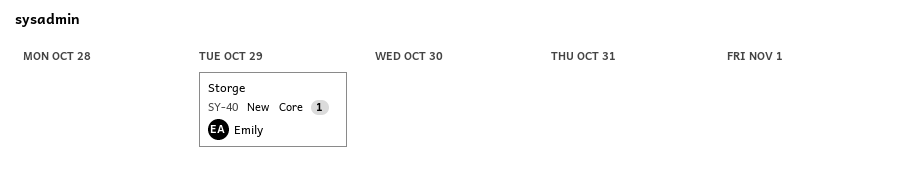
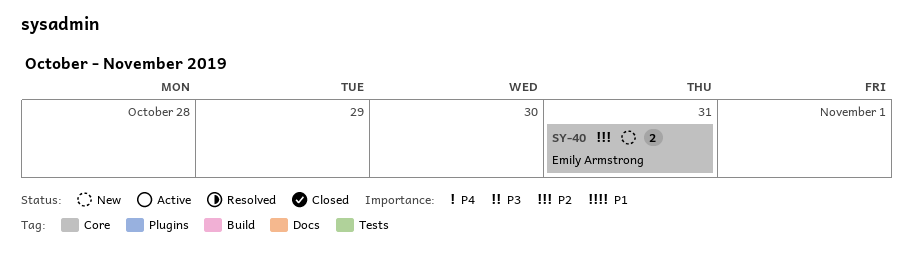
SY-40, estimate: 1 -> 2
SY-40, due: Oct 29 -> Oct 31

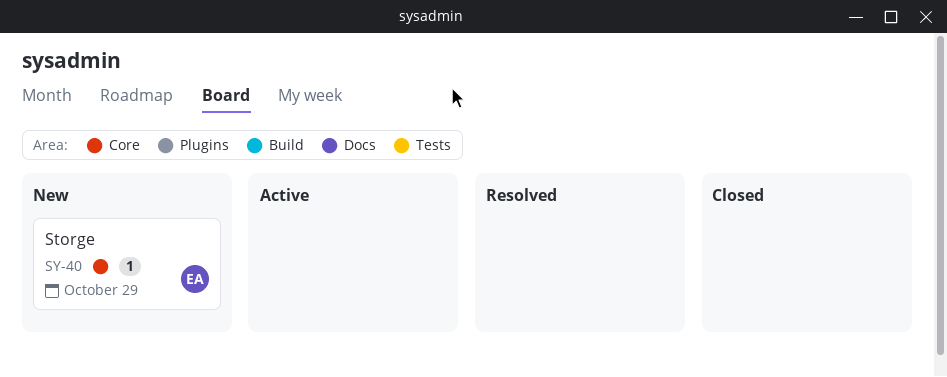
SY-40, estimate: 2 -> 1
SY-40, due: Oct 31 -> Oct 29

